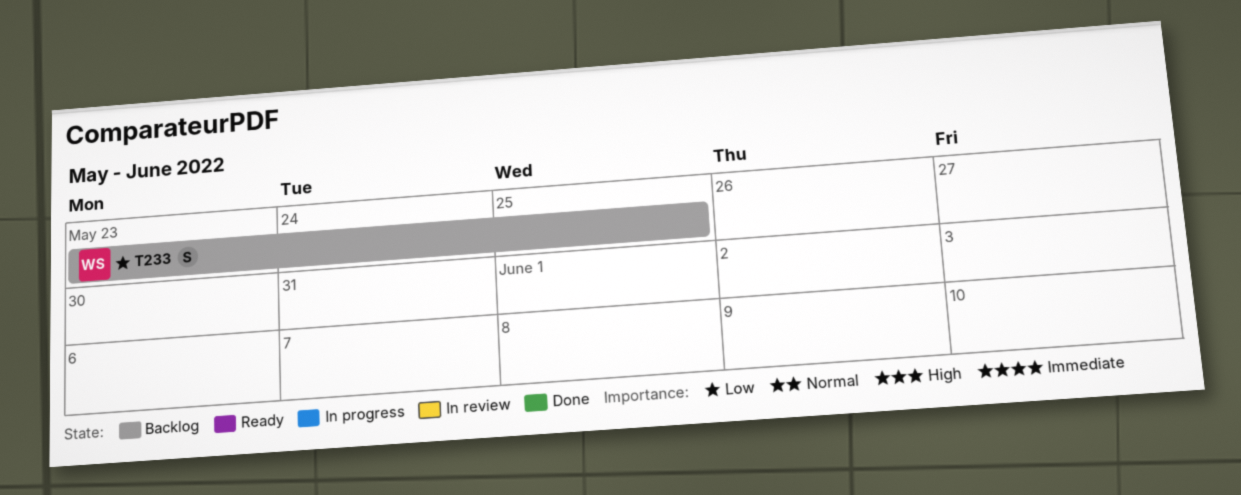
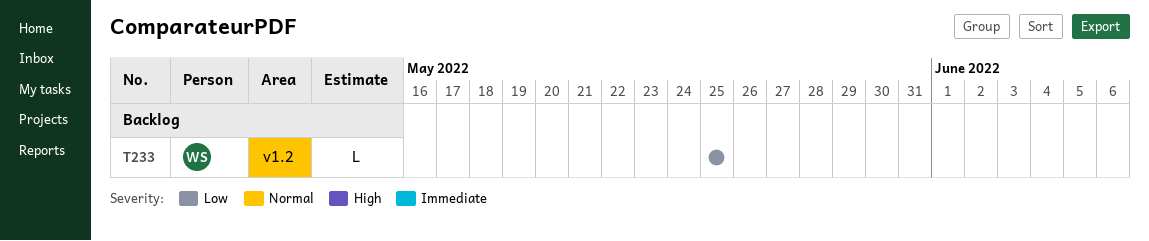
T233, estimate: S -> L
T233, start: May 23 -> May 25

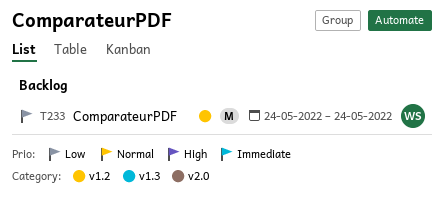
T233, estimate: L -> M
T233, start: May 25 -> May 24
T233, due: May 25 -> May 24

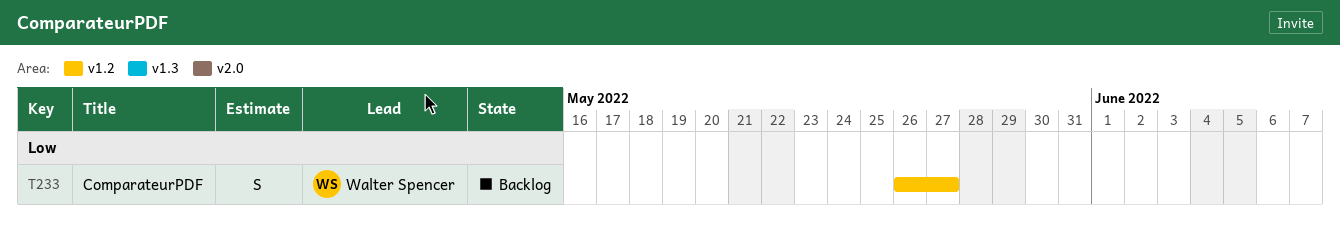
T233, estimate: M -> S
T233, start: May 24 -> May 26
T233, due: May 24 -> May 27

